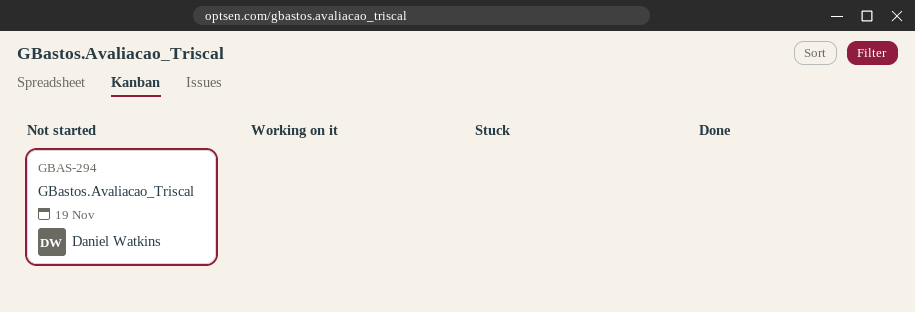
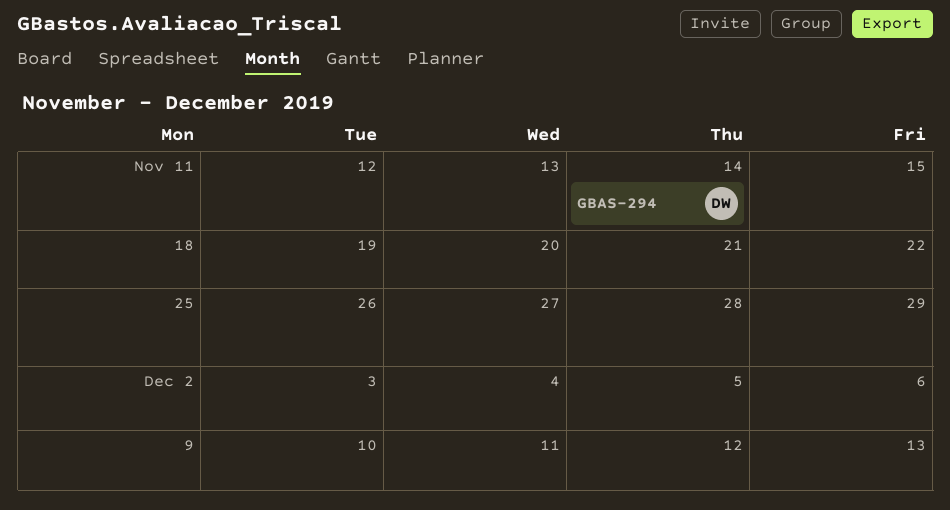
GBAS-294, due: Nov 19 -> Nov 14

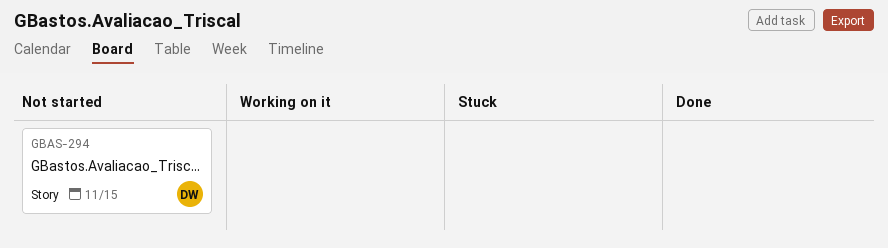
GBAS-294, due: Nov 14 -> Nov 15

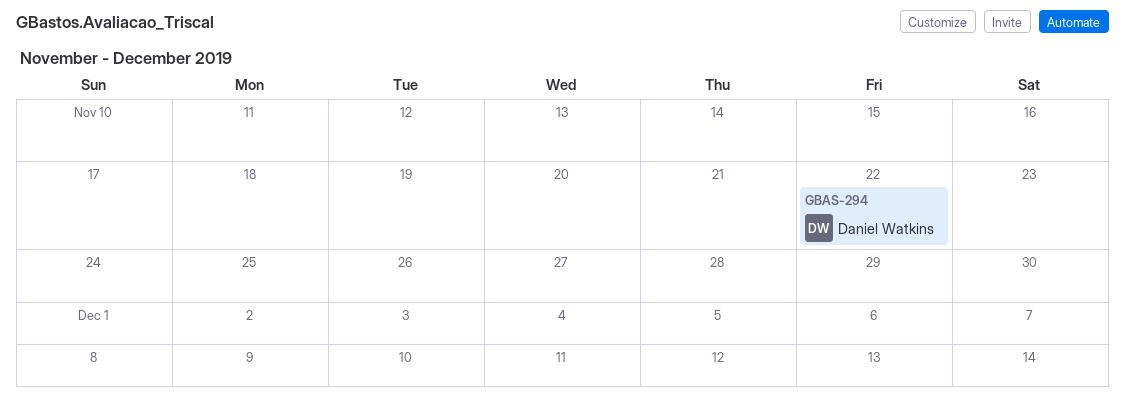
GBAS-294, due: Nov 15 -> Nov 22

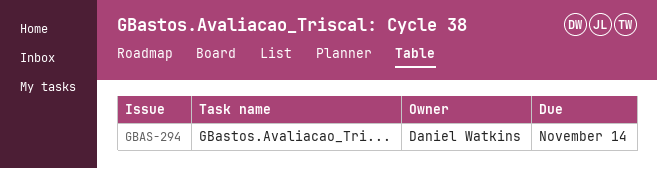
GBAS-294, due: Nov 22 -> Nov 14

